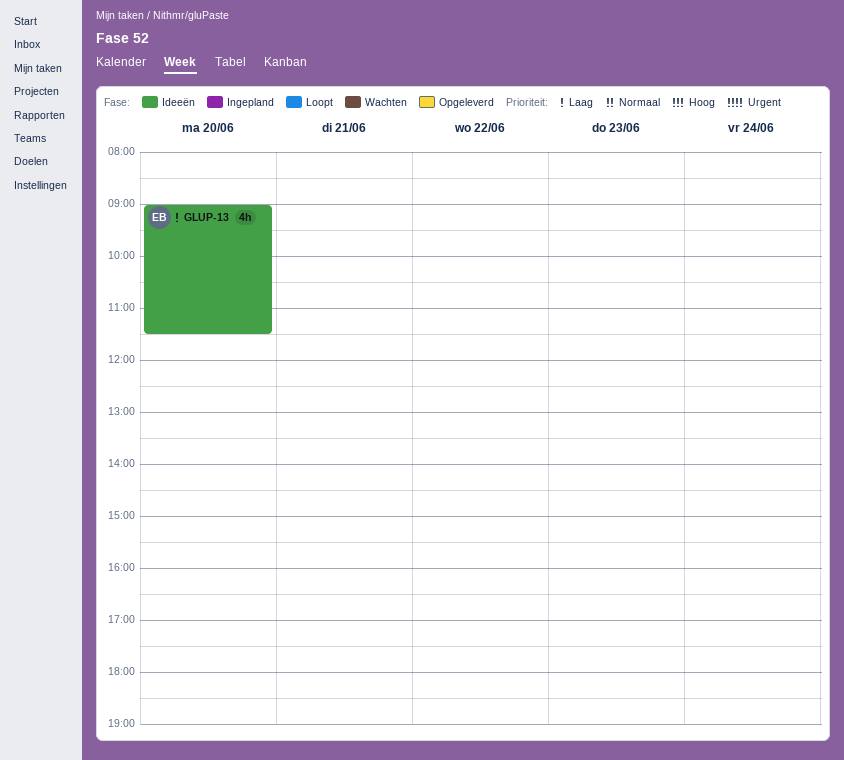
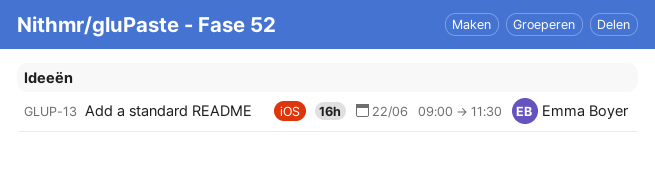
GLUP-13, estimate: 4h -> 16h
GLUP-13, day: Jun 20 -> Jun 22

